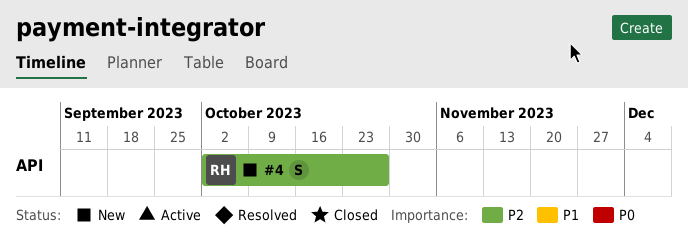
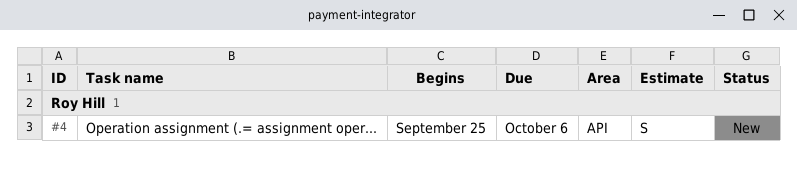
#4, start: Oct 2 -> Sep 25
#4, due: Oct 27 -> Oct 6

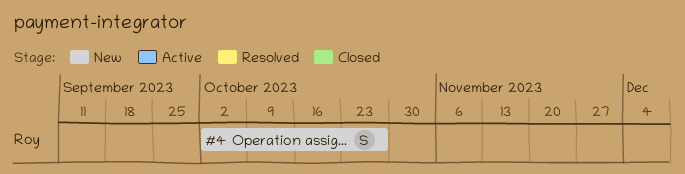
#4, start: Sep 25 -> Oct 2
#4, due: Oct 6 -> Oct 27

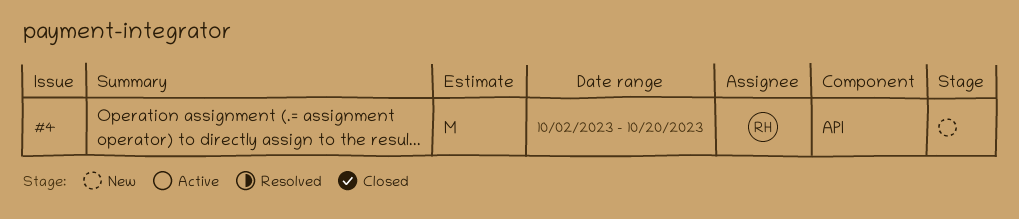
#4, estimate: S -> M
#4, due: Oct 27 -> Oct 20

